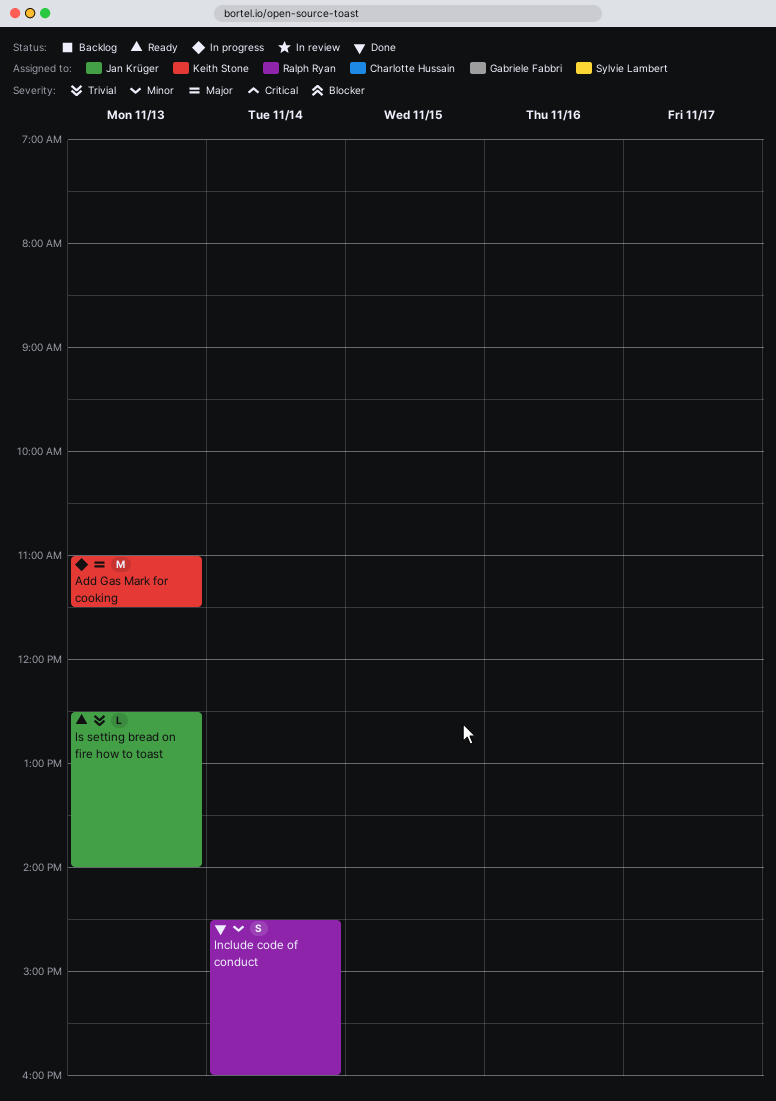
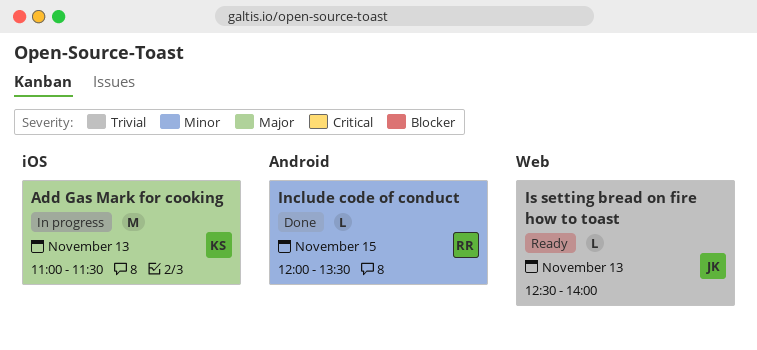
Include code of conduct, estimate: S -> L
Include code of conduct, day: Nov 14 -> Nov 15
Include code of conduct, begins: 14:30 -> 12:00
Include code of conduct, ends: 16:00 -> 13:30

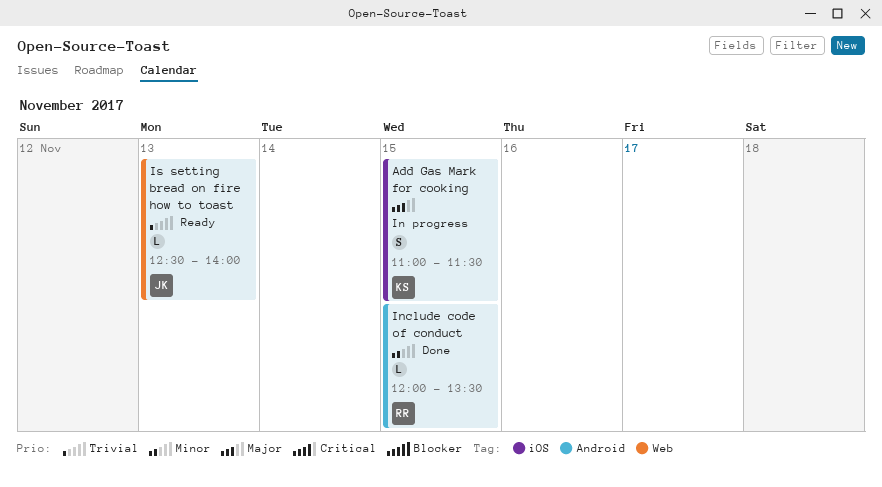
Add Gas Mark for cooking, estimate: M -> S
Add Gas Mark for cooking, day: Nov 13 -> Nov 15

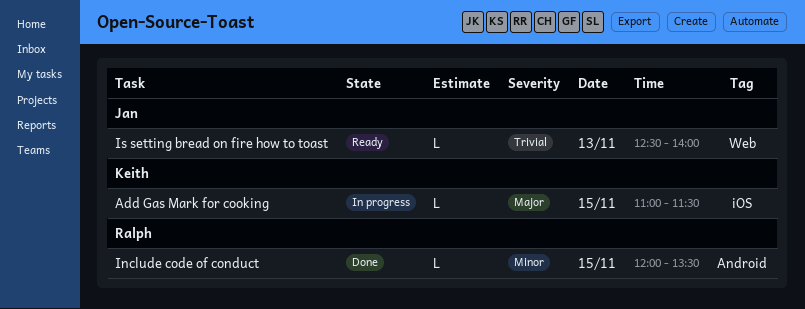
Add Gas Mark for cooking, estimate: S -> L

